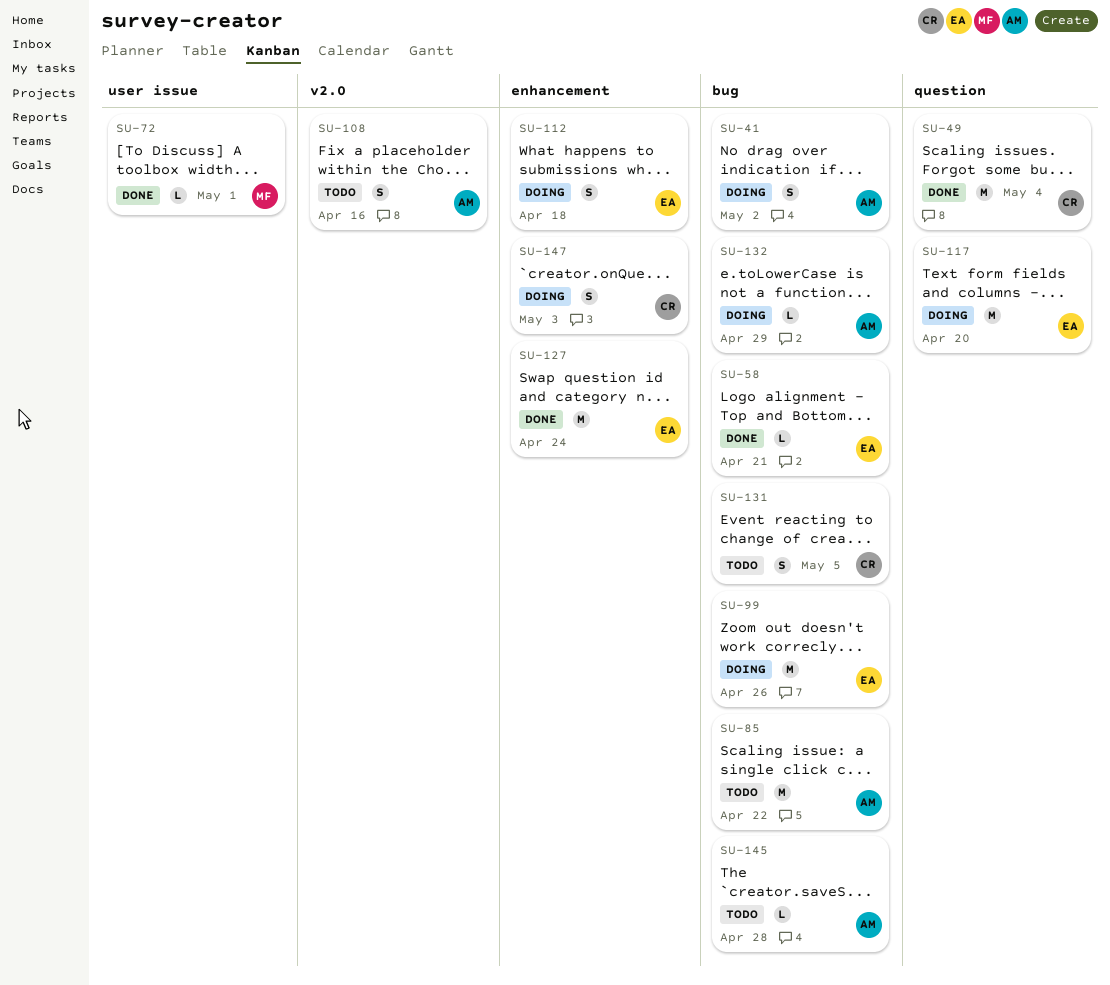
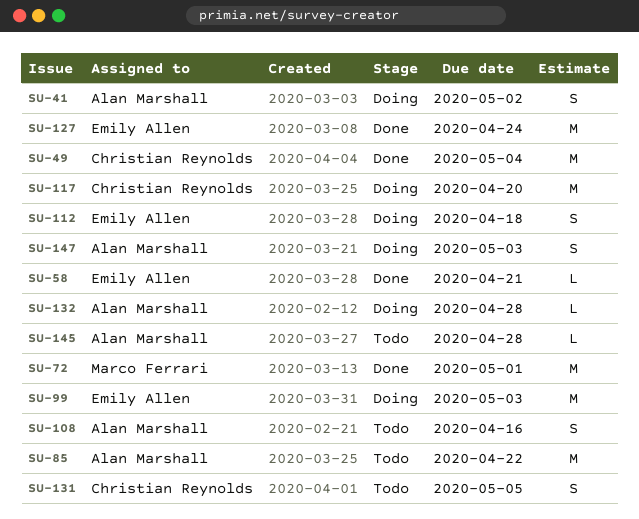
SU-72, estimate: L -> M
SU-99, due: Apr 26 -> May 3
SU-117, owner: Emily Allen -> Christian Reynolds
SU-132, due: Apr 29 -> Apr 28
SU-147, owner: Christian Reynolds -> Alan Marshall

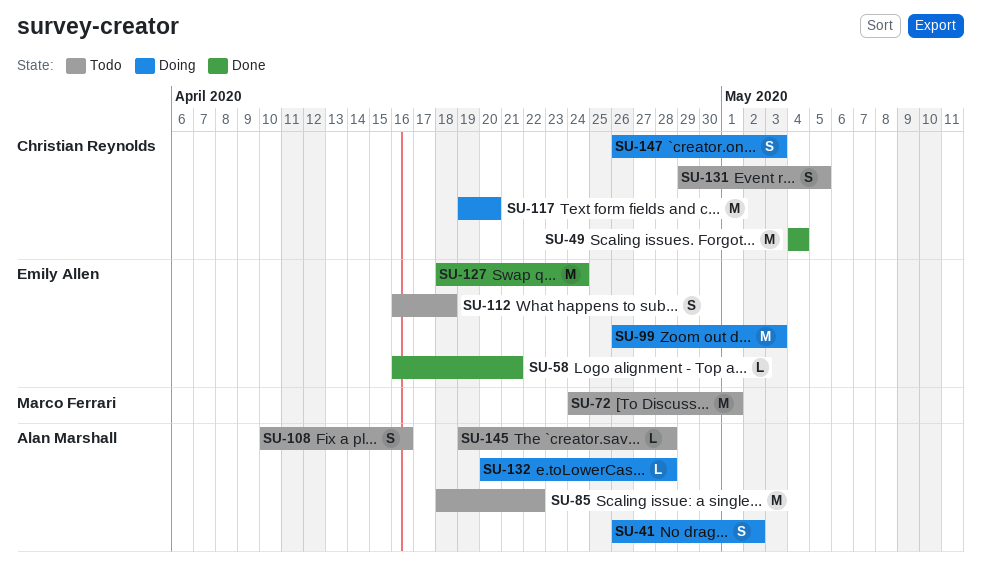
SU-72, status: Done -> Todo
SU-112, status: Doing -> Todo
SU-147, owner: Alan Marshall -> Christian Reynolds

